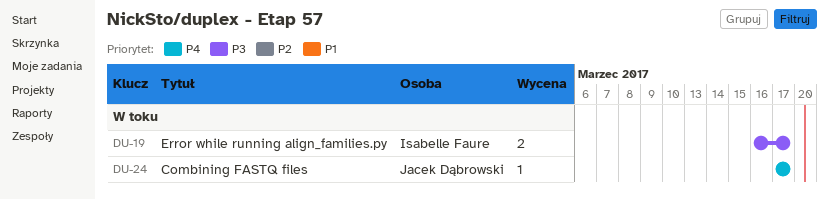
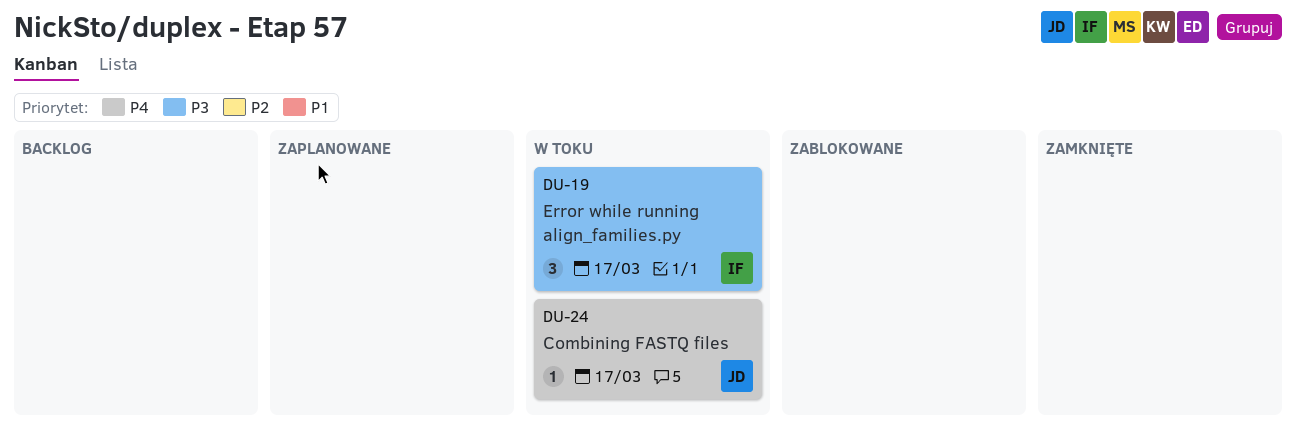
DU-19, estimate: 2 -> 3

